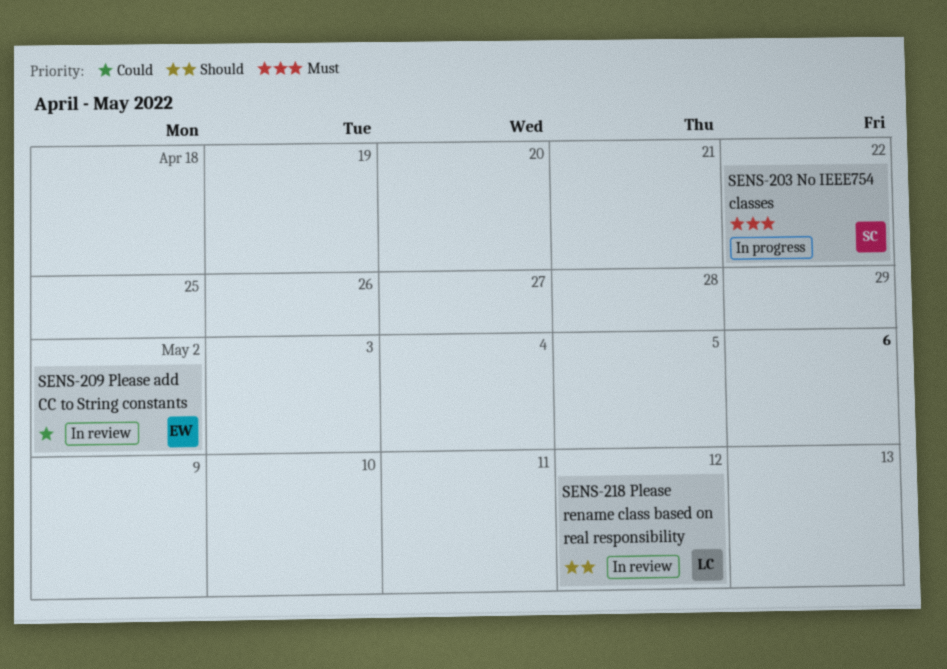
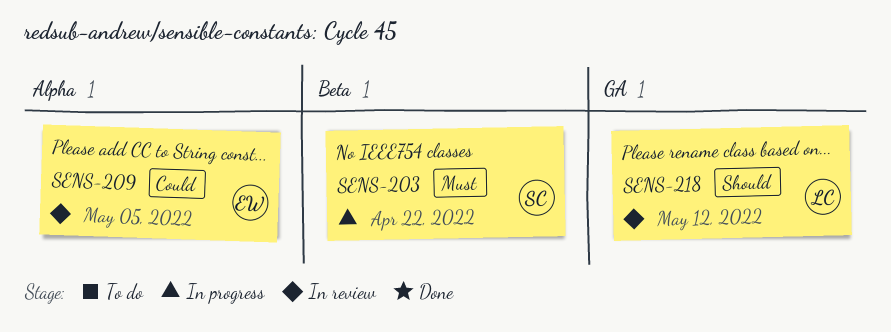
SENS-209, due: May 2 -> May 5

